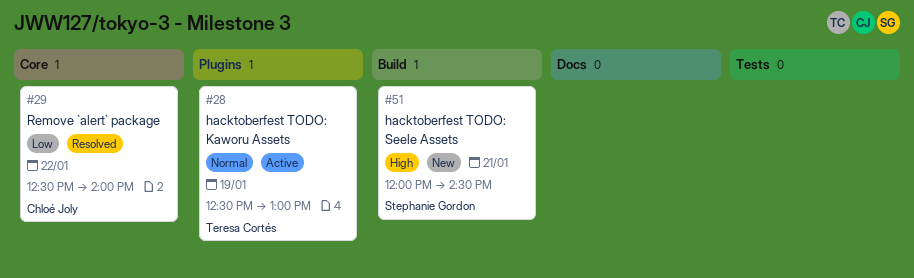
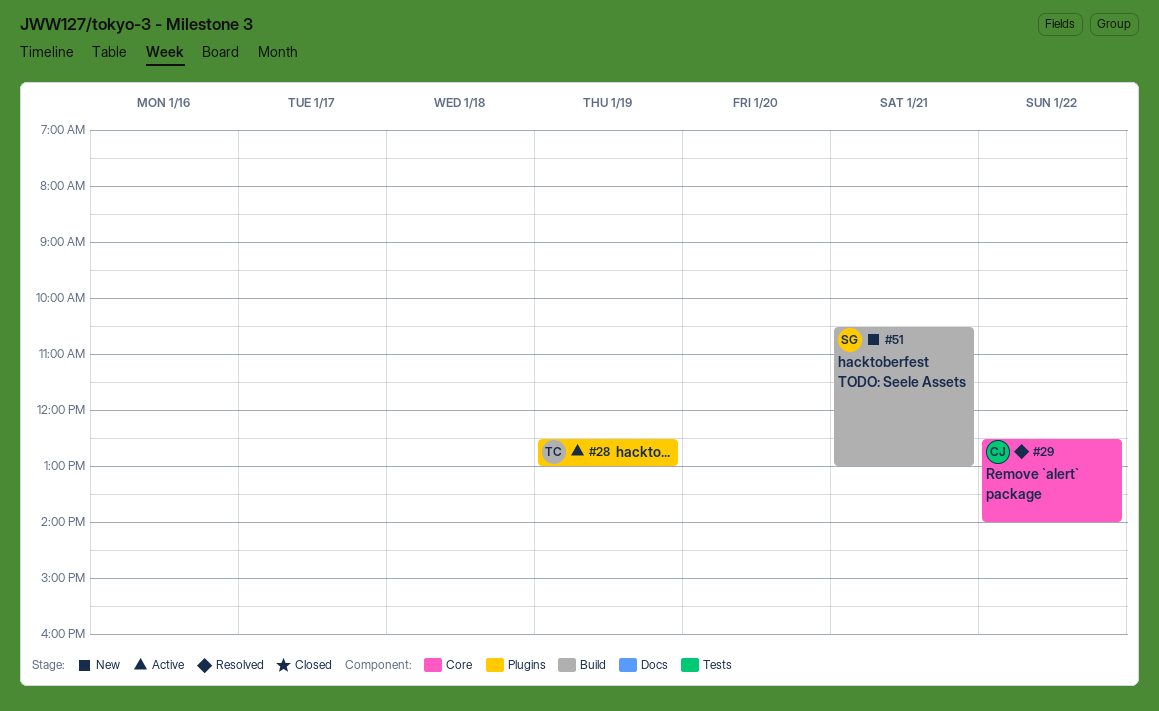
#51, begins: 12:00 -> 10:30
#51, ends: 14:30 -> 13:00

